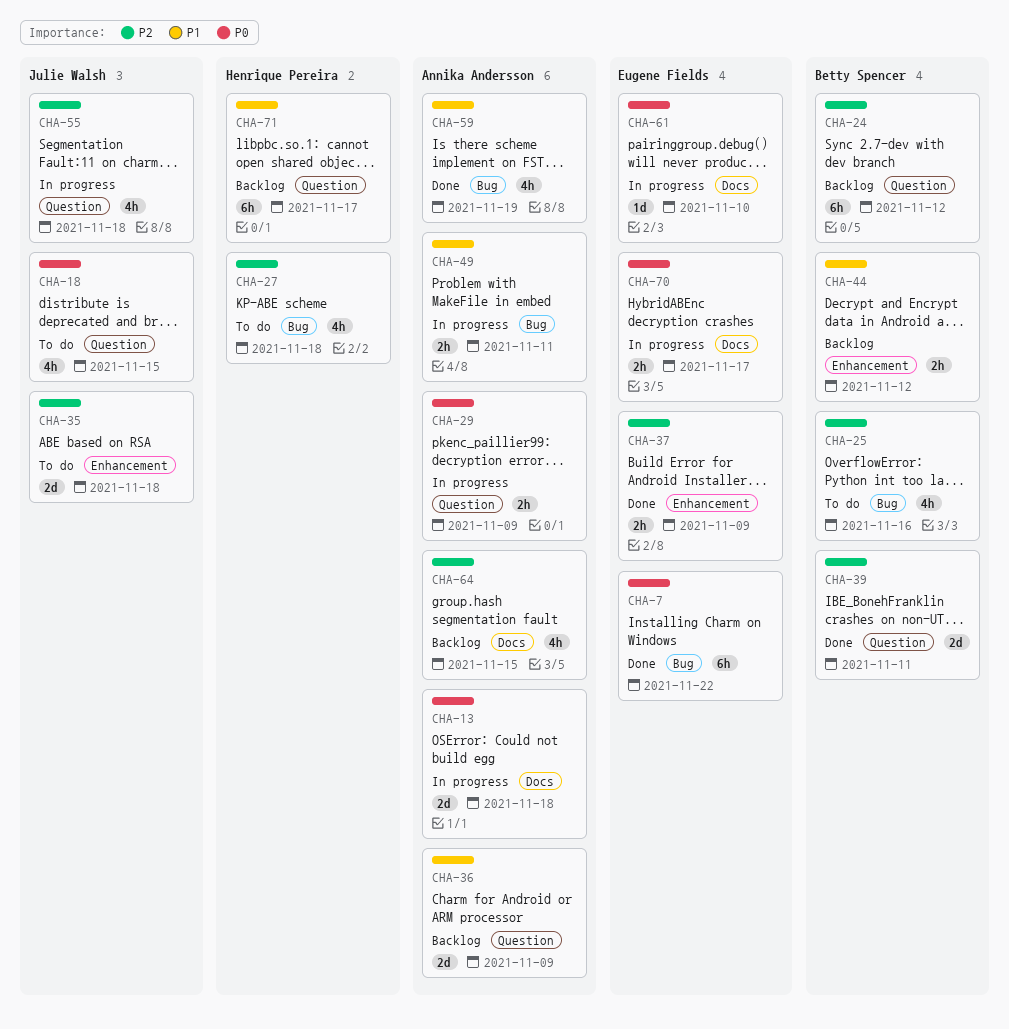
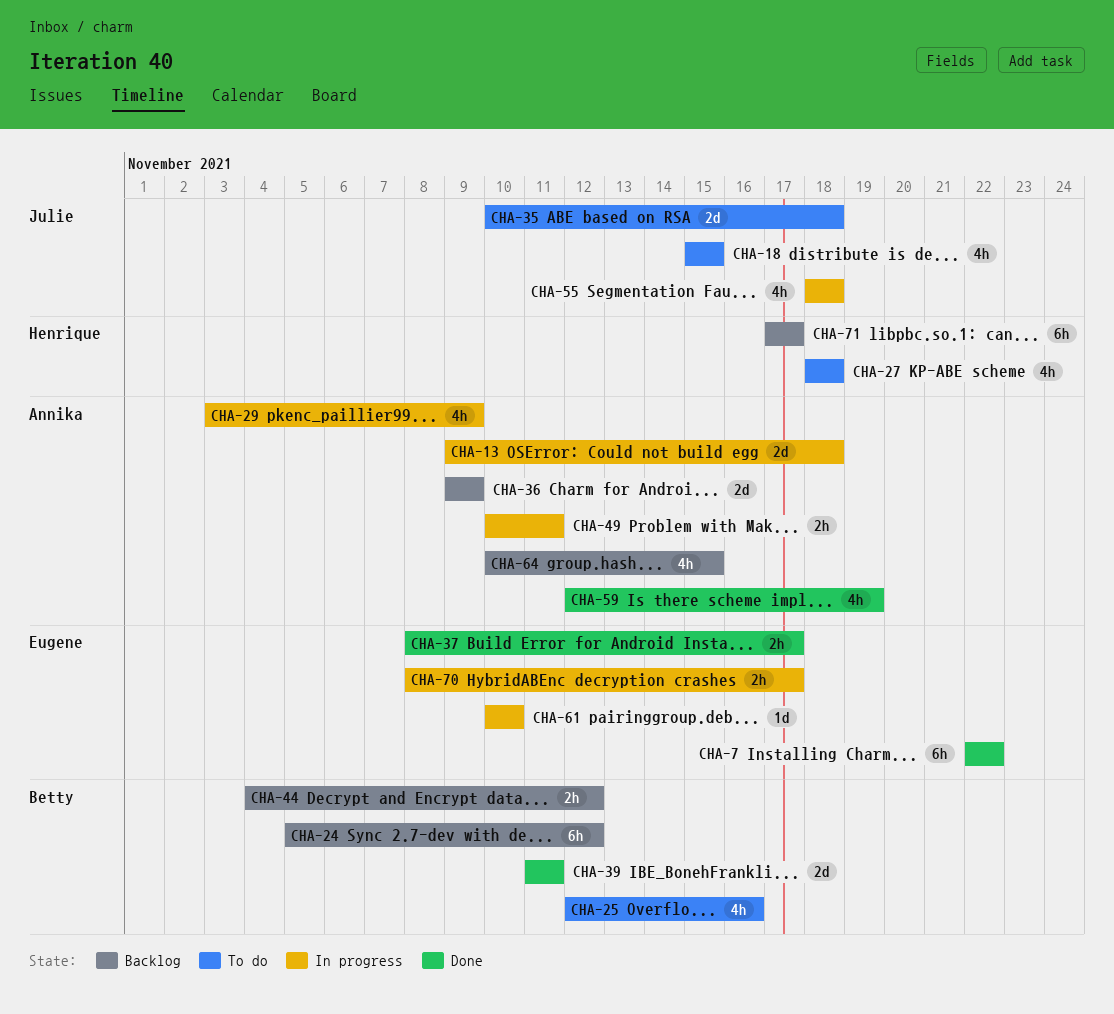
CHA-29, estimate: 2h -> 4h
CHA-37, due: Nov 9 -> Nov 17

